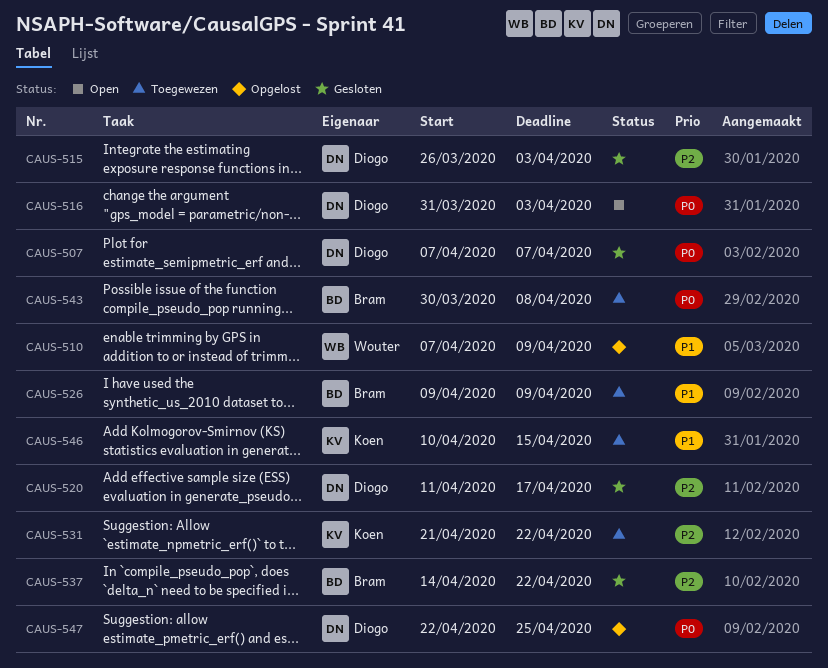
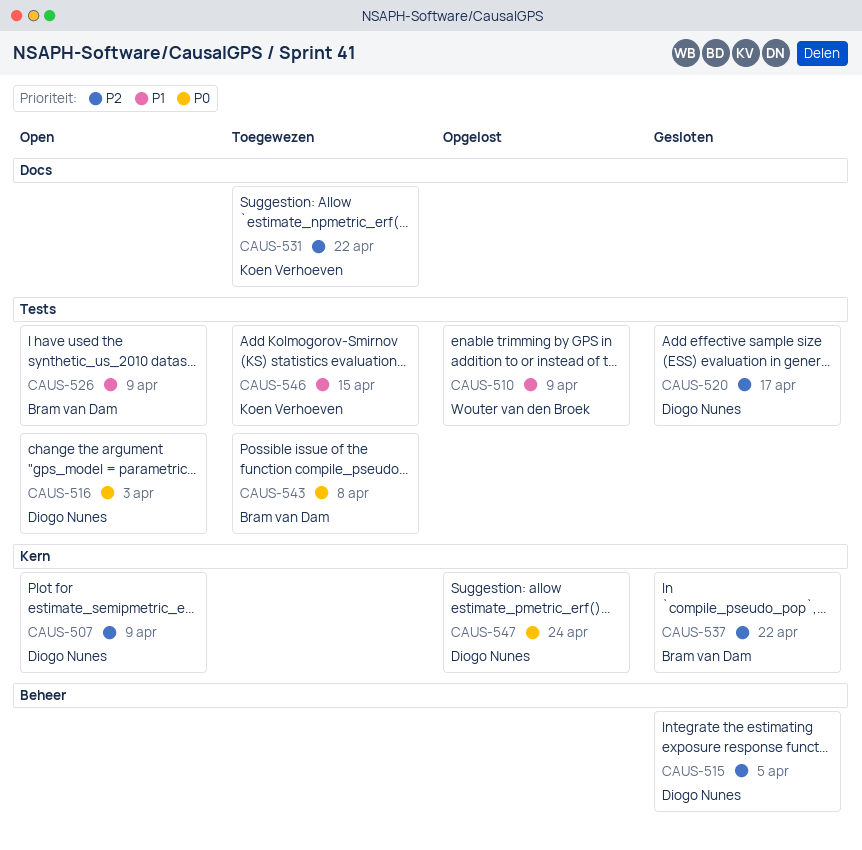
CAUS-507, status: Gesloten -> Open
CAUS-507, priority: P0 -> P2
CAUS-507, due: Apr 7 -> Apr 9
CAUS-515, due: Apr 3 -> Apr 5
CAUS-526, status: Toegewezen -> Open
CAUS-547, due: Apr 25 -> Apr 24

